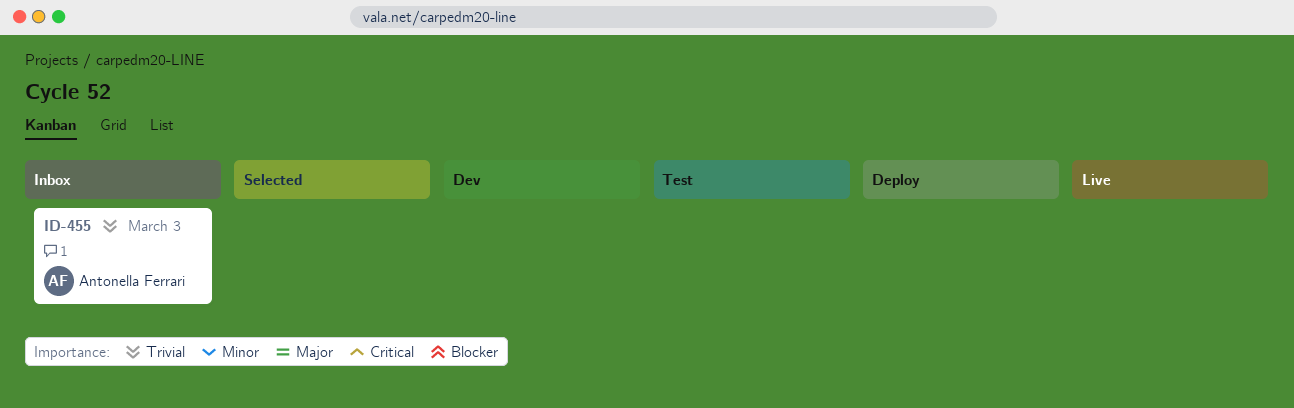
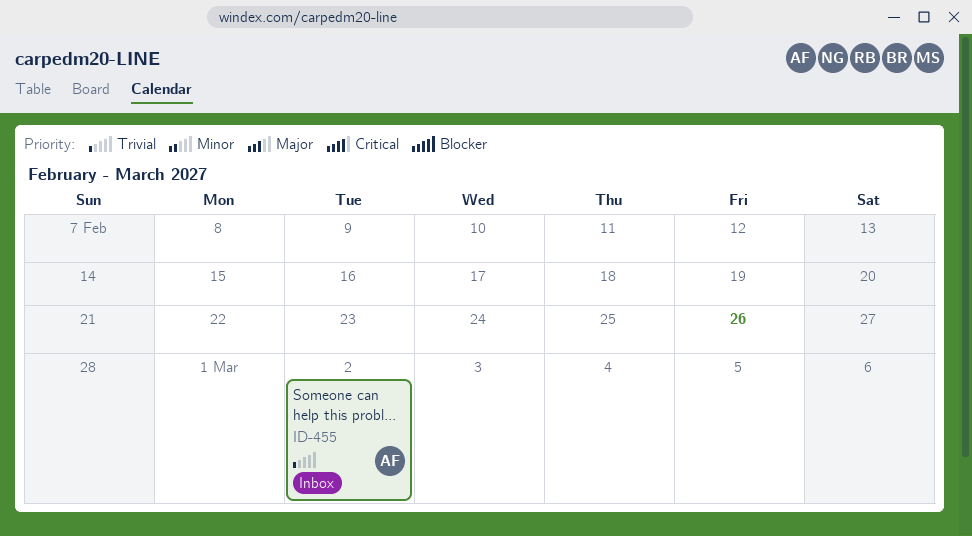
ID-455, due: Mar 3 -> Mar 2

